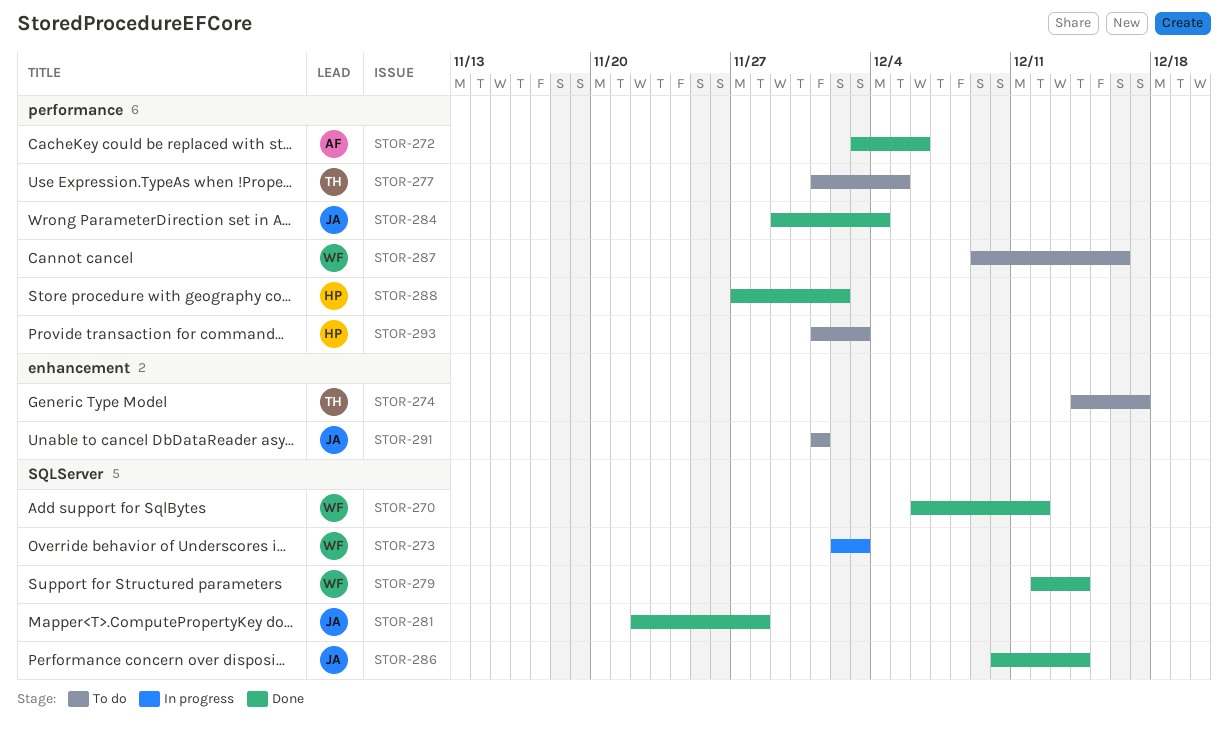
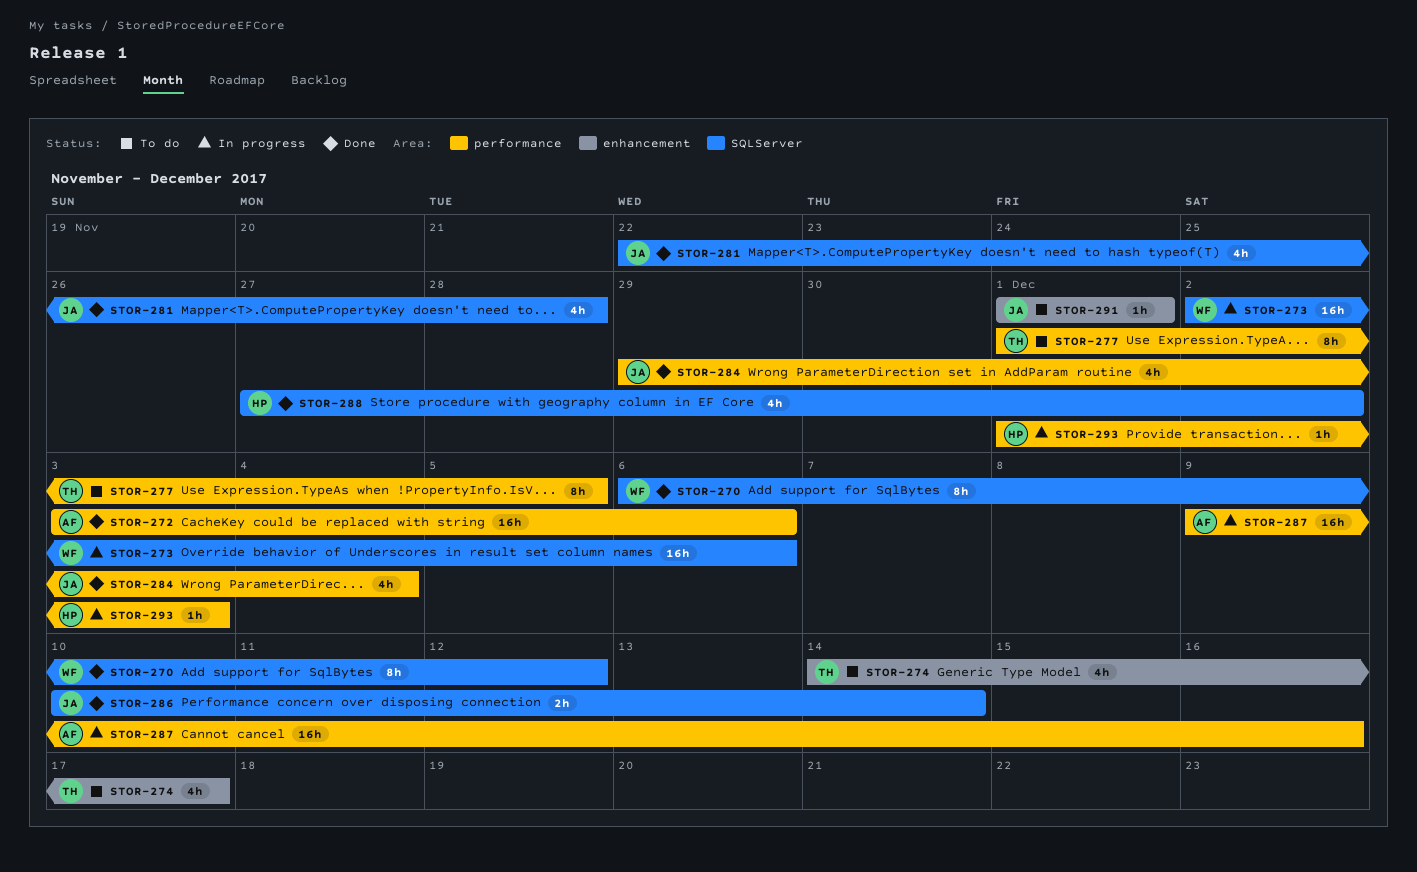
STOR-273, due: Dec 3 -> Dec 6
STOR-279: present -> none
STOR-287, status: To do -> In progress
STOR-287, owner: WF -> AF
STOR-288, label: performance -> SQLServer
STOR-293, status: To do -> In progress

